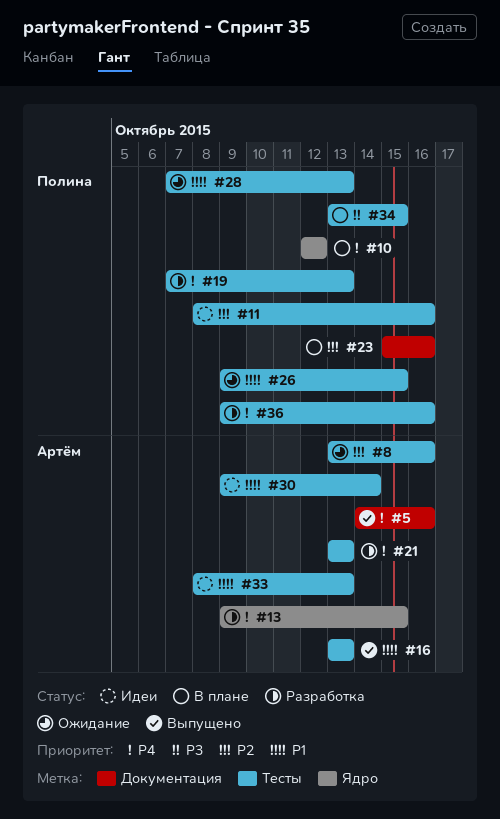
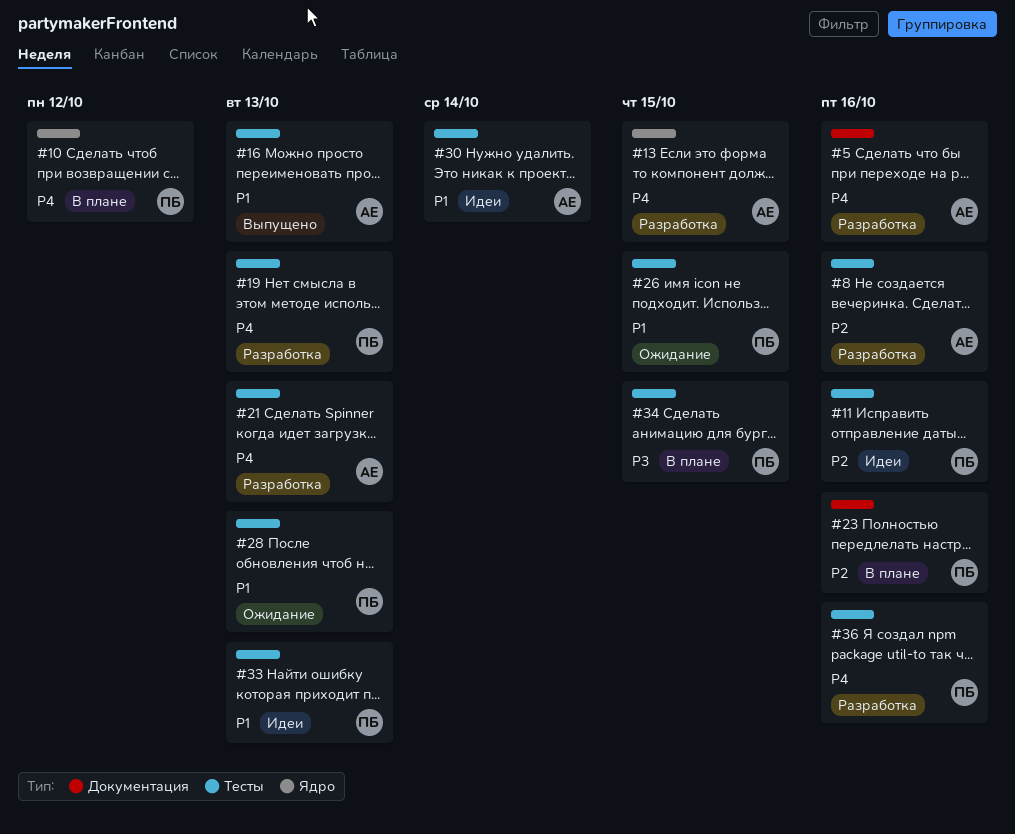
#5, status: Выпущено -> Разработка
#8, status: Ожидание -> Разработка
#33, owner: Артём -> Полина

